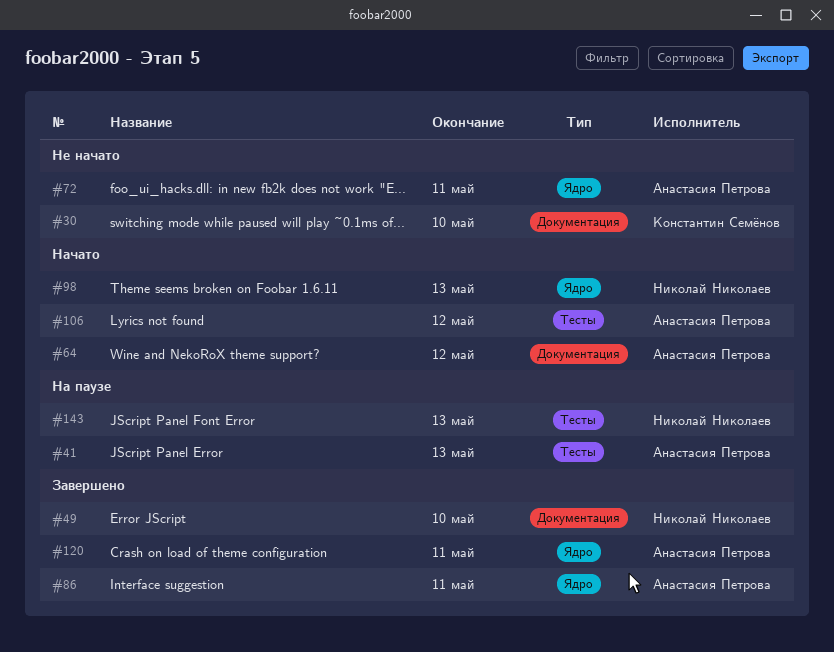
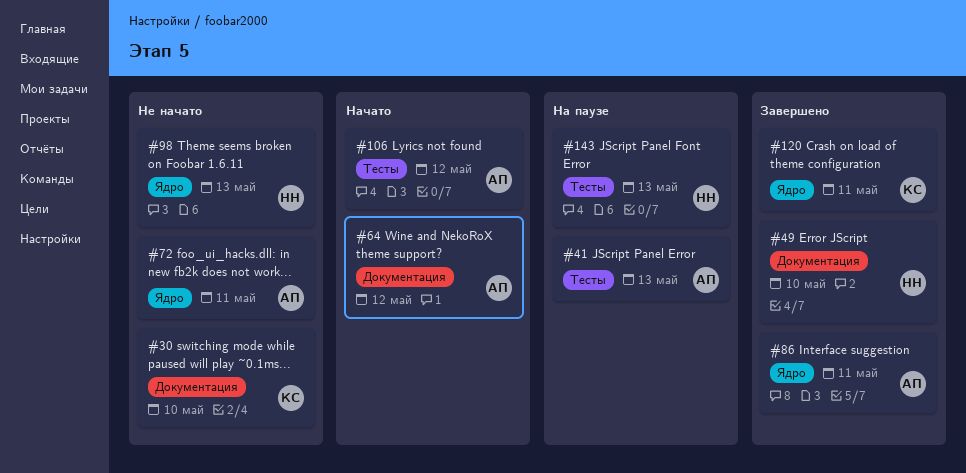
#98, status: Начато -> Не начато
#120, owner: Анастасия Петрова -> Константин Семёнов

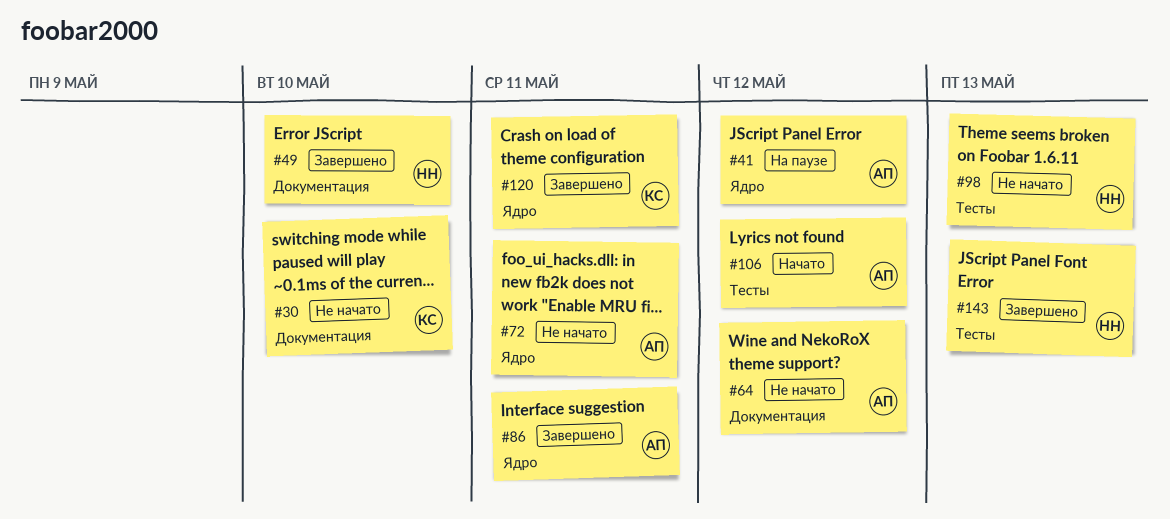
#41, label: Тесты -> Ядро
#41, due: May 13 -> May 12
#64, status: Начато -> Не начато
#98, label: Ядро -> Тесты
#143, status: На паузе -> Завершено

